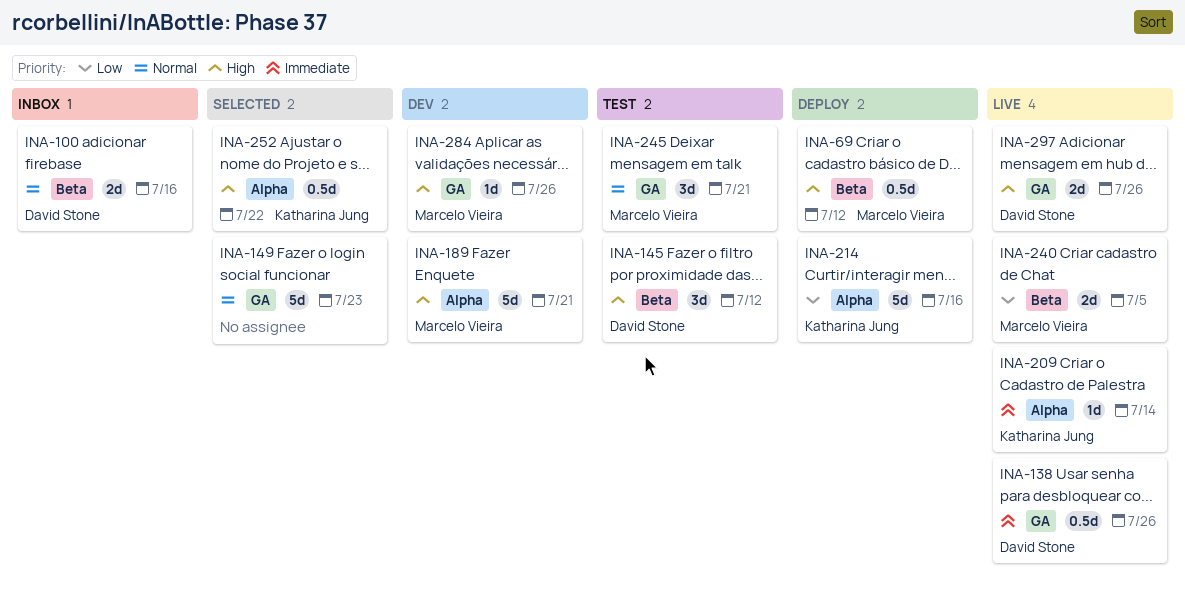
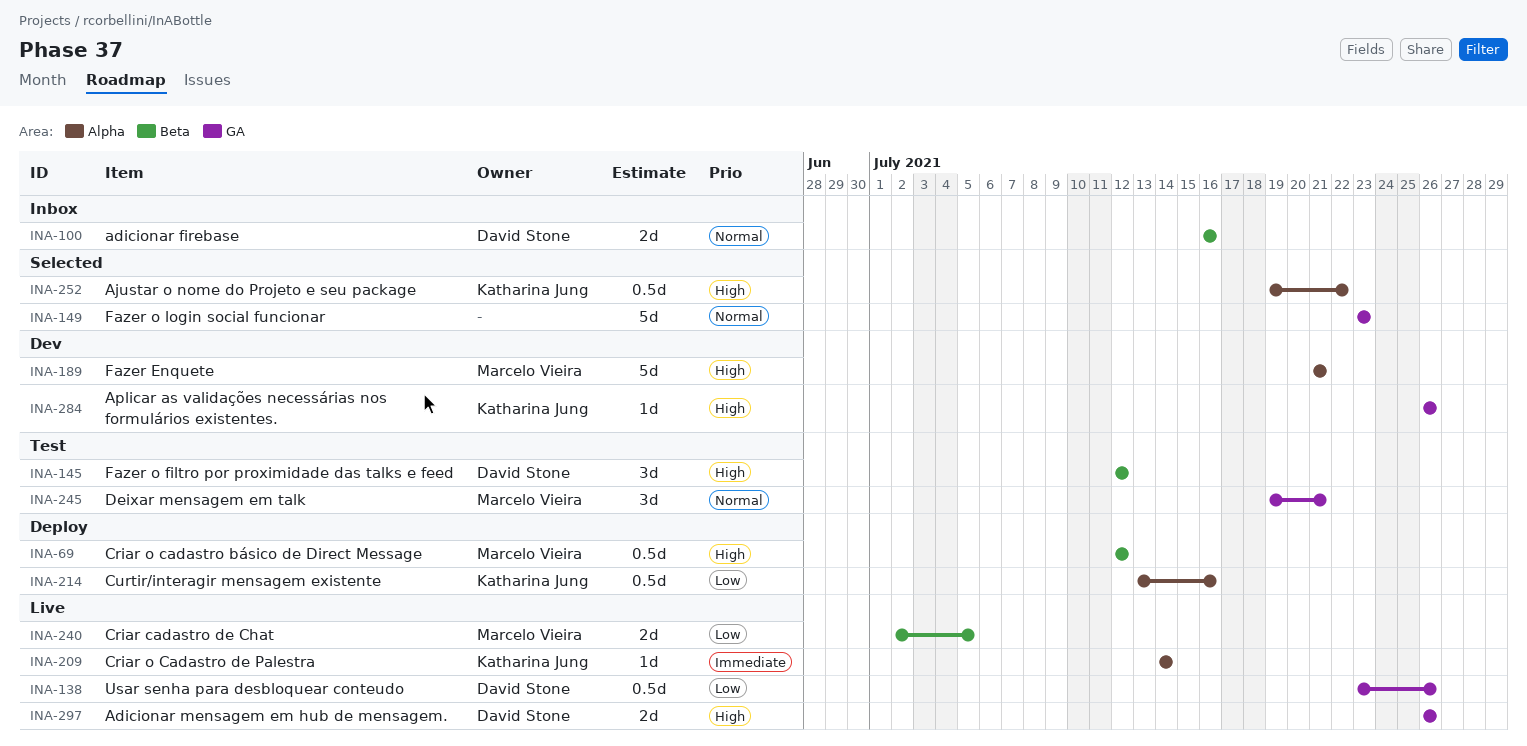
INA-138, priority: Immediate -> Low
INA-214, estimate: 5d -> 0.5d
INA-284, owner: Marcelo Vieira -> Katharina Jung

